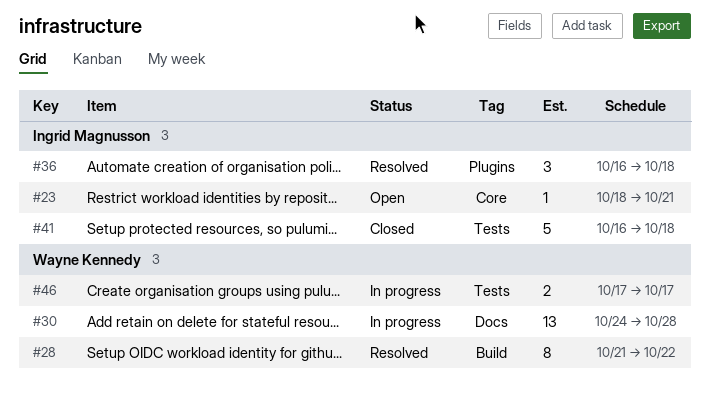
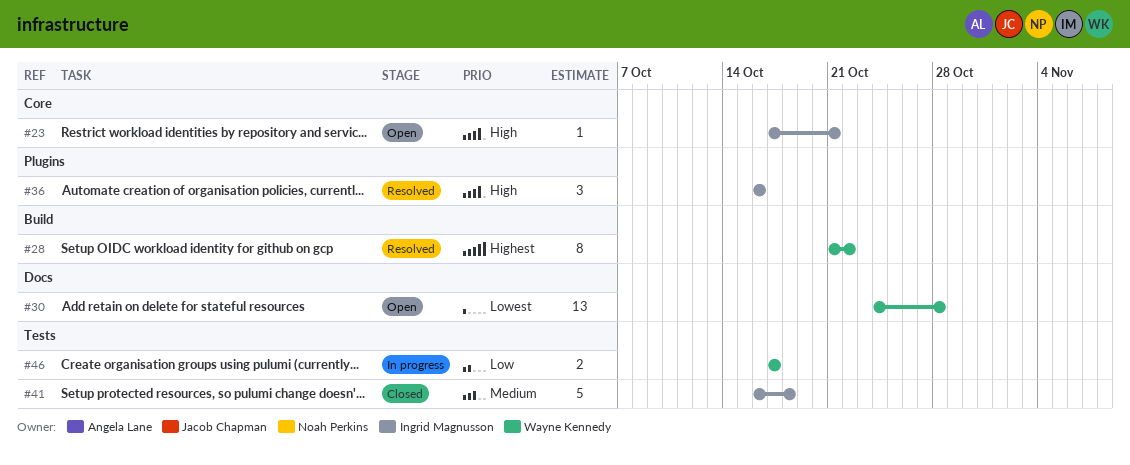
#23, start: Oct 18 -> Oct 17
#30, status: In progress -> Open
#36, due: Oct 18 -> Oct 16

